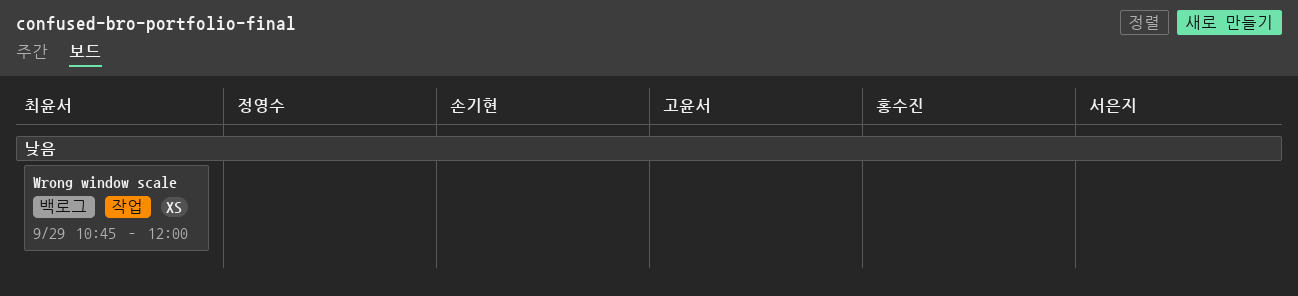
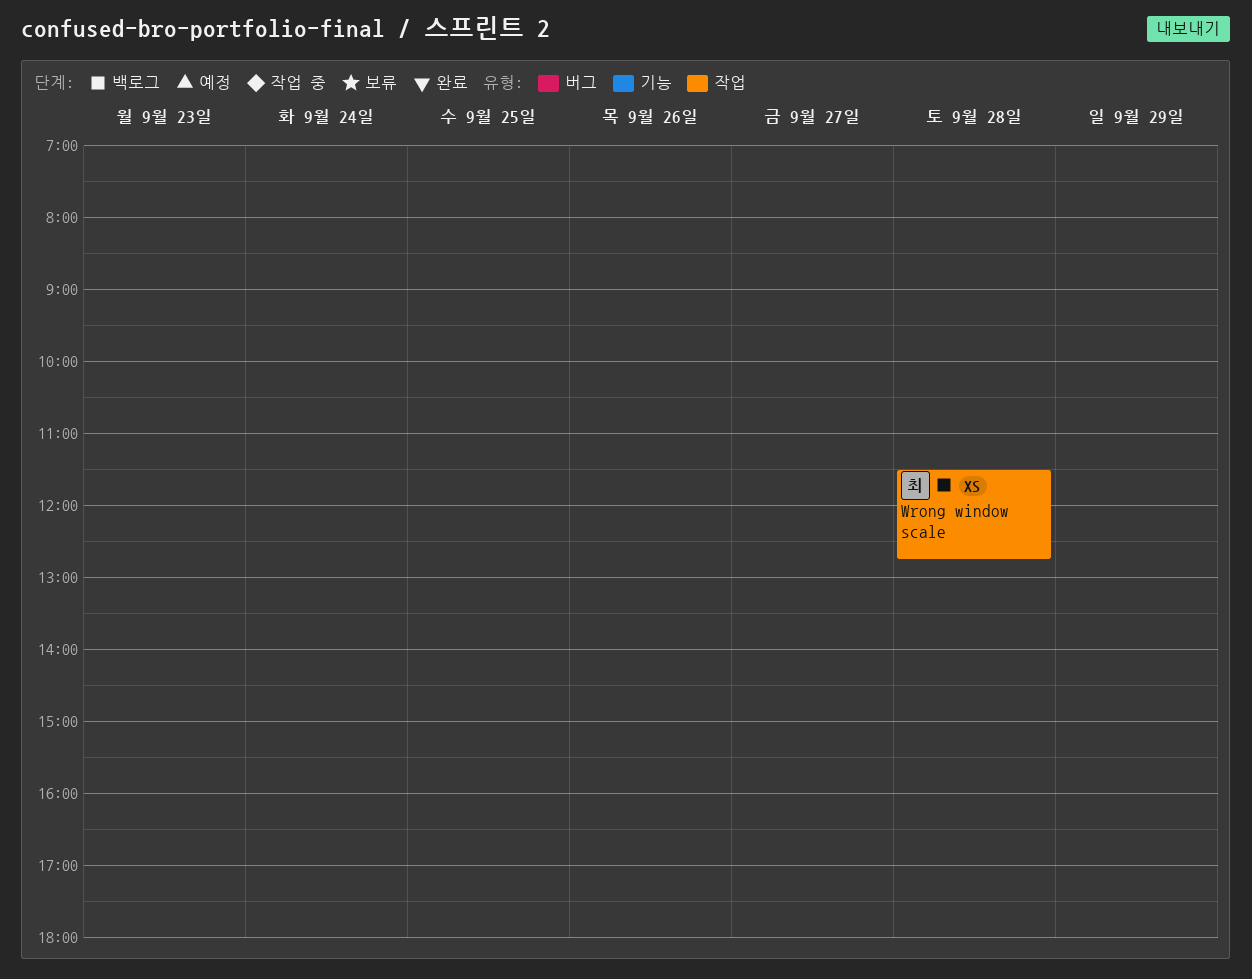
Wrong window scale, day: Sep 29 -> Sep 28
Wrong window scale, begins: 10:45 -> 11:30
Wrong window scale, ends: 12:00 -> 12:45

